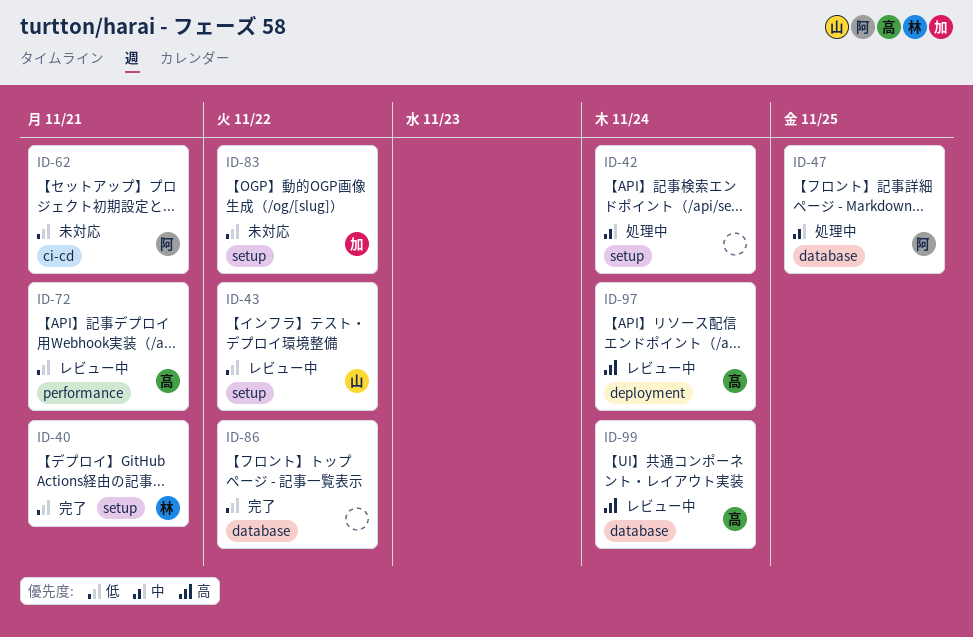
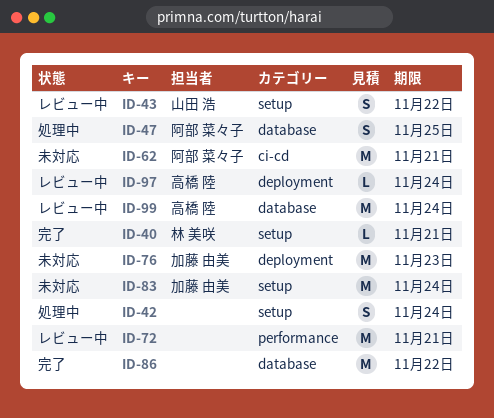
ID-72, owner: 高橋 陸 -> none
ID-76: none -> present
ID-83, due: Nov 22 -> Nov 24

